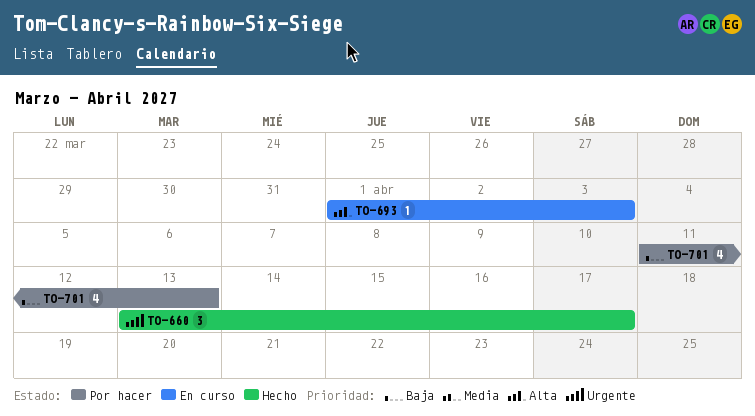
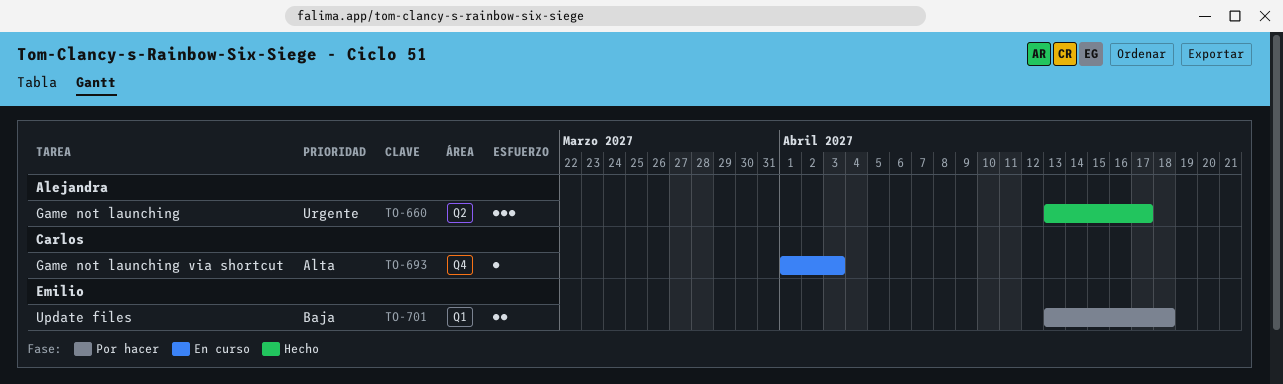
TO-701, estimate: 4 -> 2
TO-701, start: Apr 11 -> Apr 13
TO-701, due: Apr 13 -> Apr 18

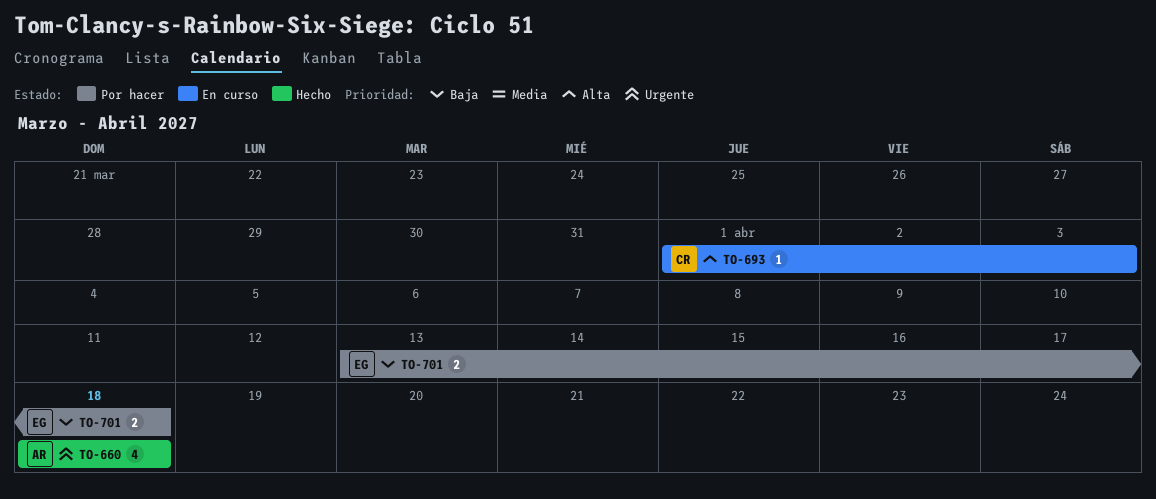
TO-660, estimate: 3 -> 4
TO-660, start: Apr 13 -> Apr 18
TO-660, due: Apr 17 -> Apr 18

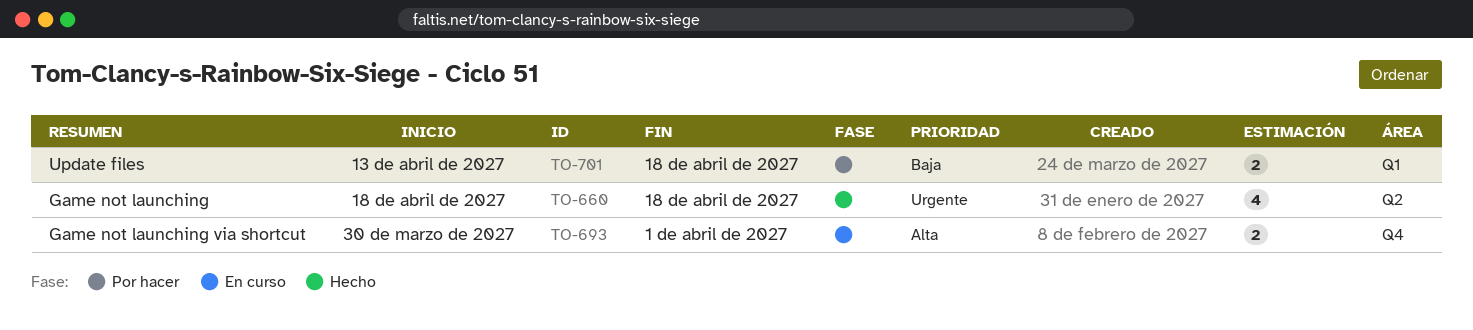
TO-693, estimate: 1 -> 2
TO-693, start: Apr 1 -> Mar 30
TO-693, due: Apr 3 -> Apr 1

